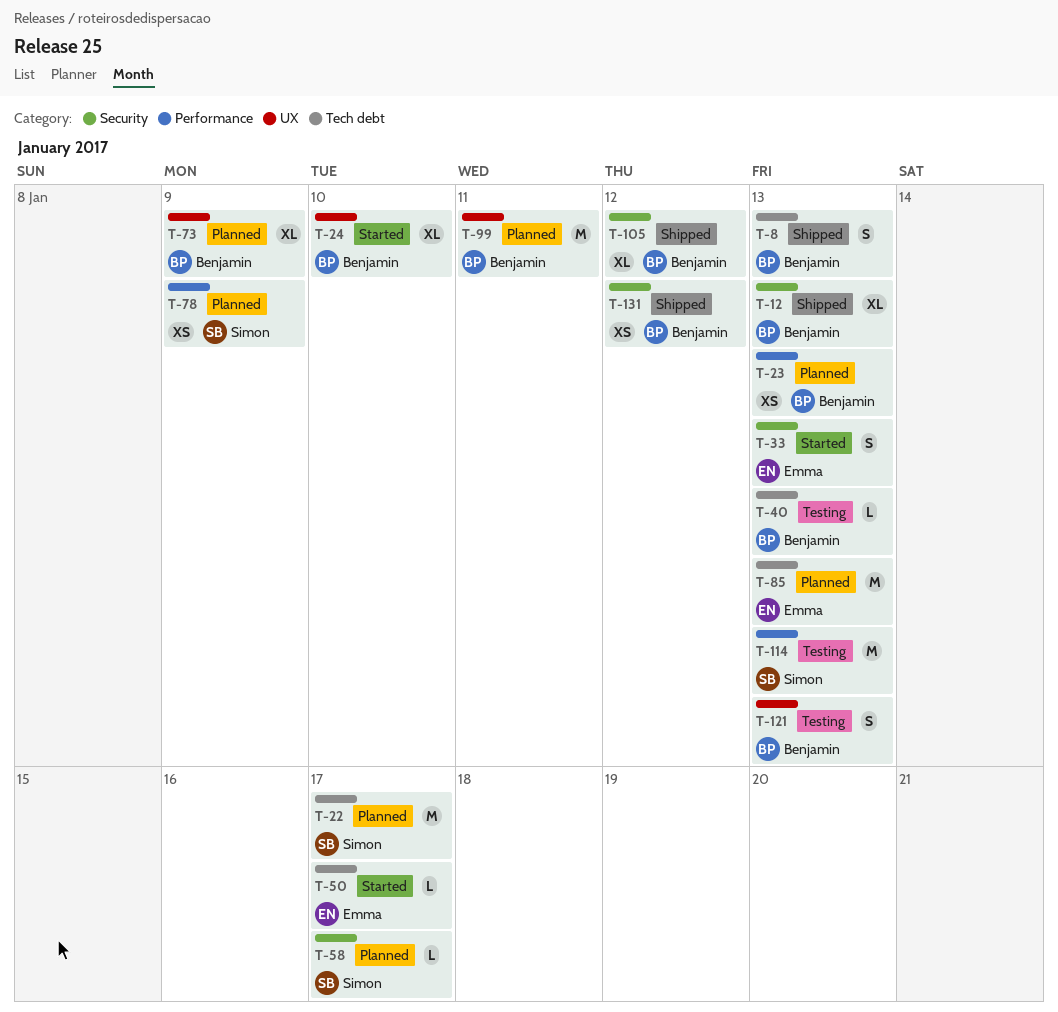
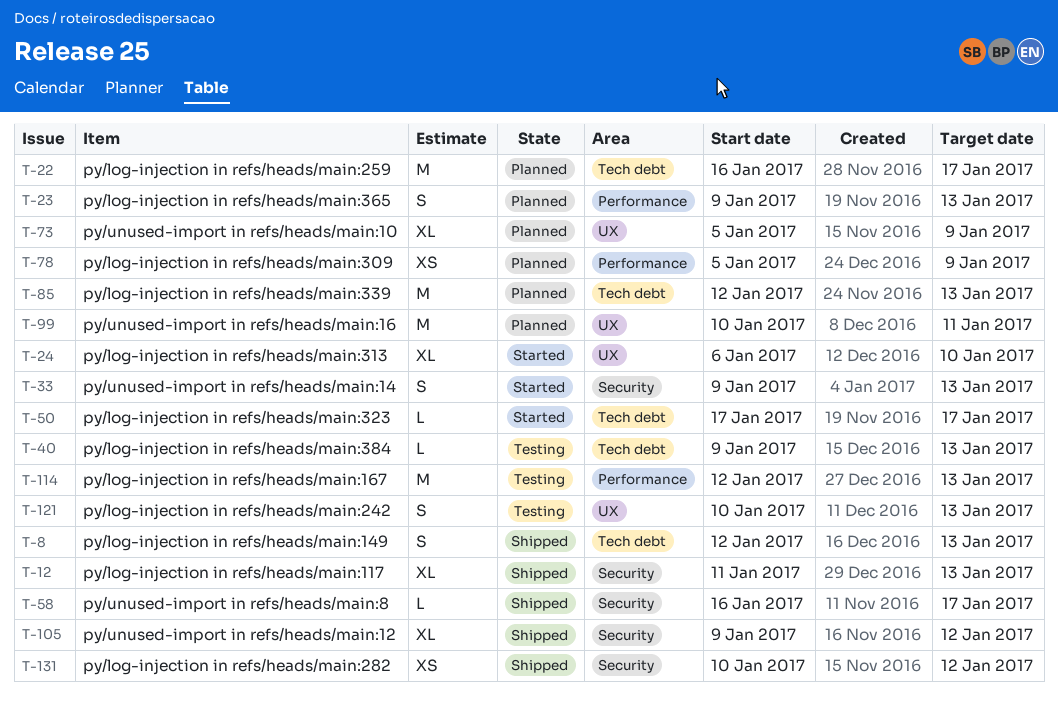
T-23, estimate: XS -> S
T-58, status: Planned -> Shipped

